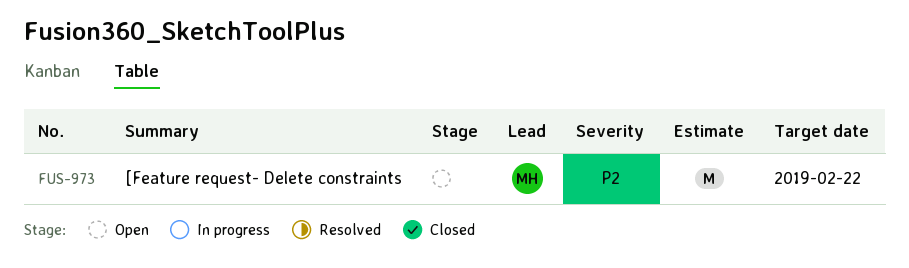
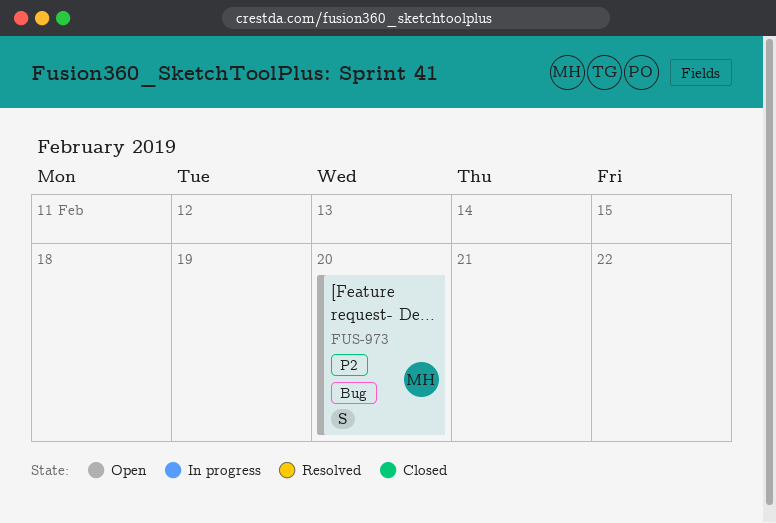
FUS-973, estimate: M -> S
FUS-973, due: Feb 22 -> Feb 20

